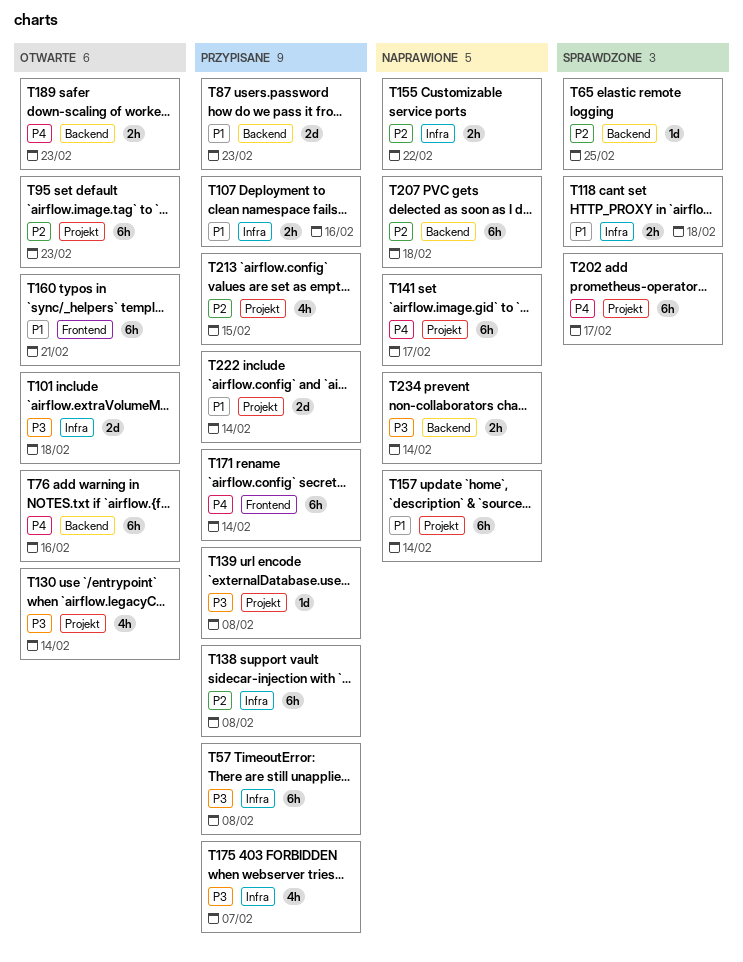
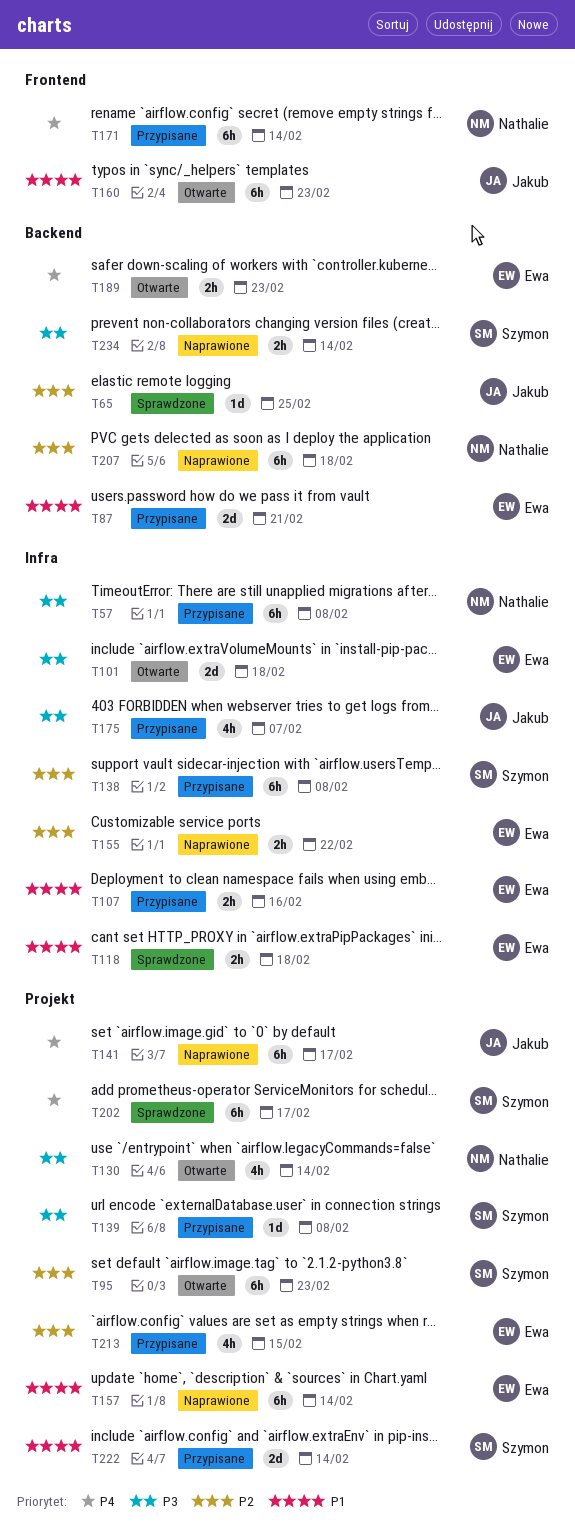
T76: present -> none
T87, due: Feb 23 -> Feb 21
T160, due: Feb 21 -> Feb 23

